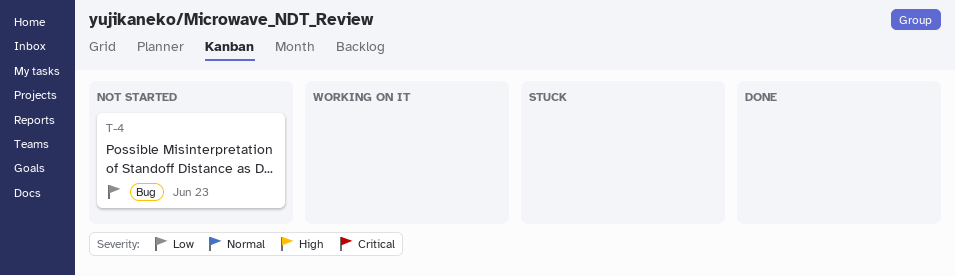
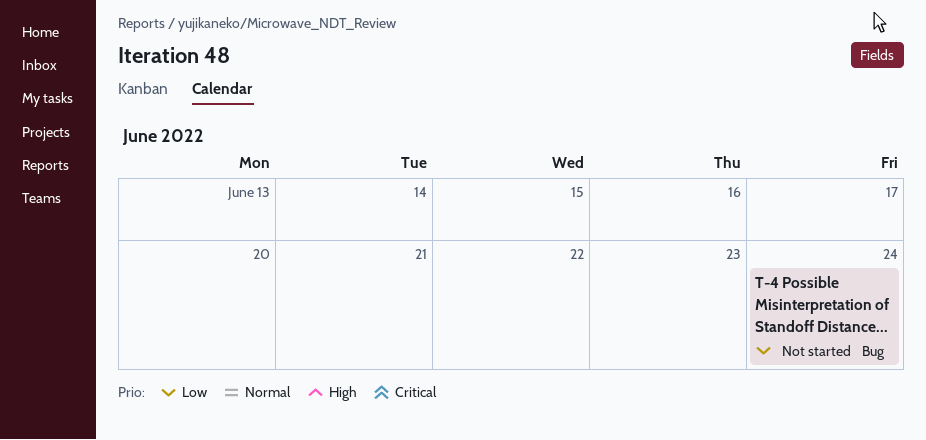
T-4, due: Jun 23 -> Jun 24

